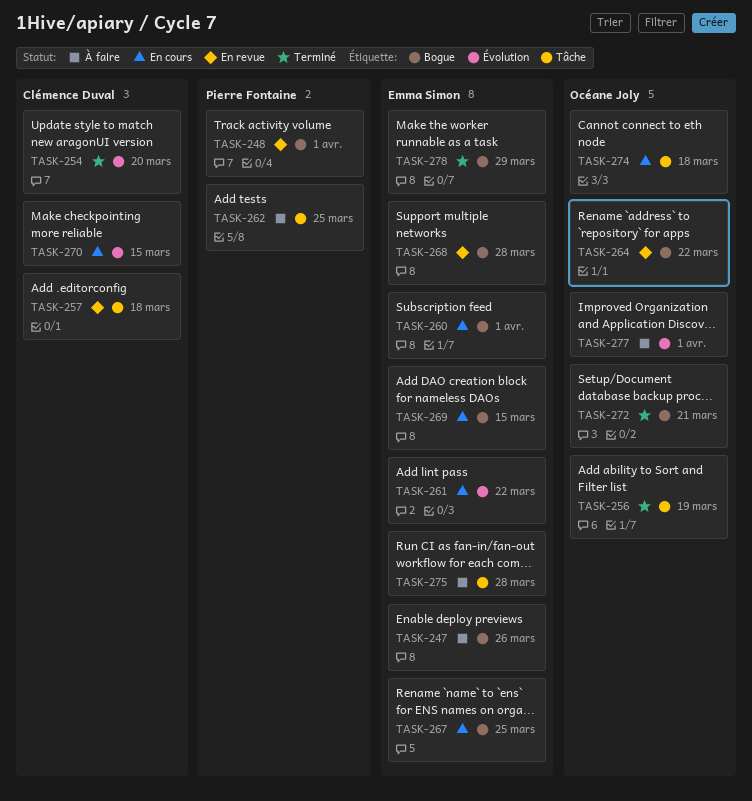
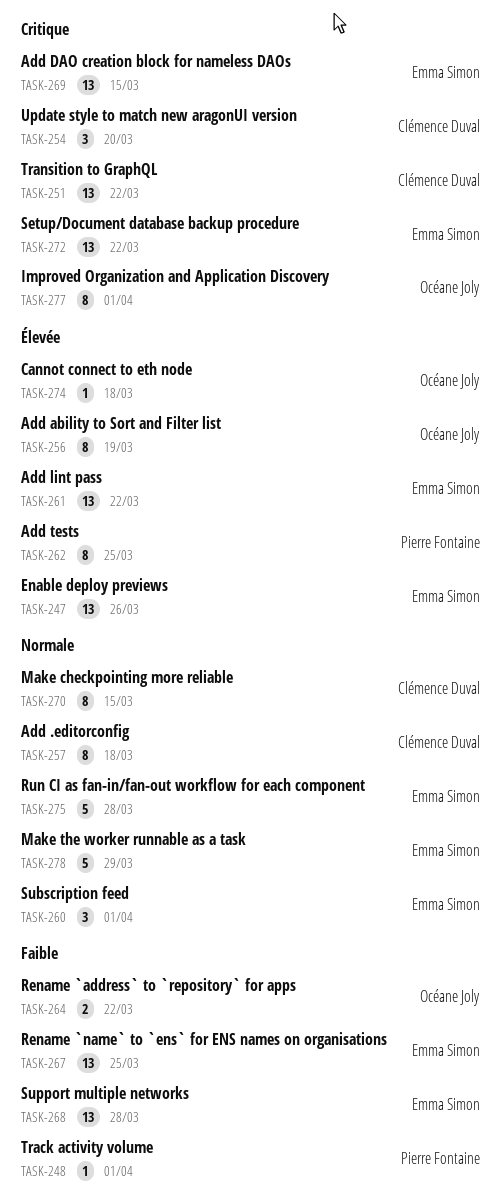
TASK-251: none -> present
TASK-272, owner: Océane Joly -> Emma Simon
TASK-272, due: Mar 21 -> Mar 22

